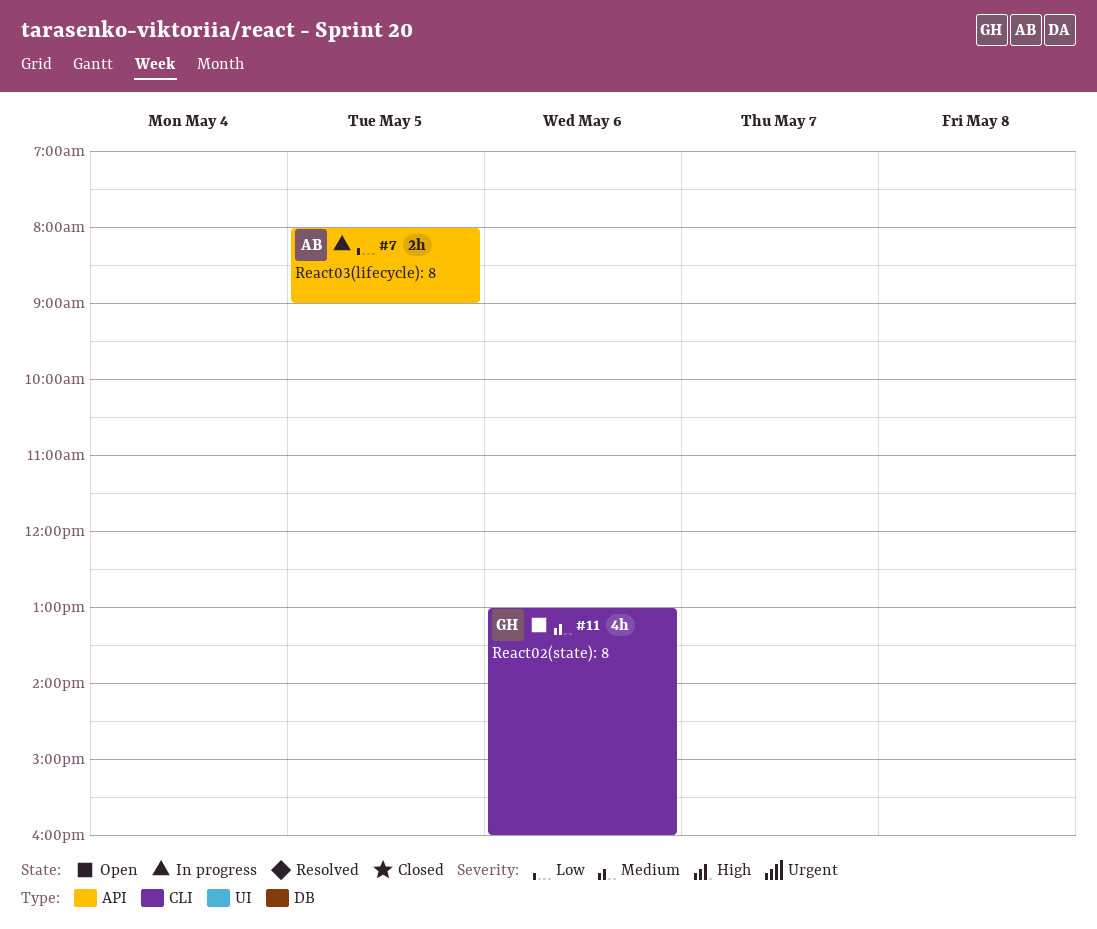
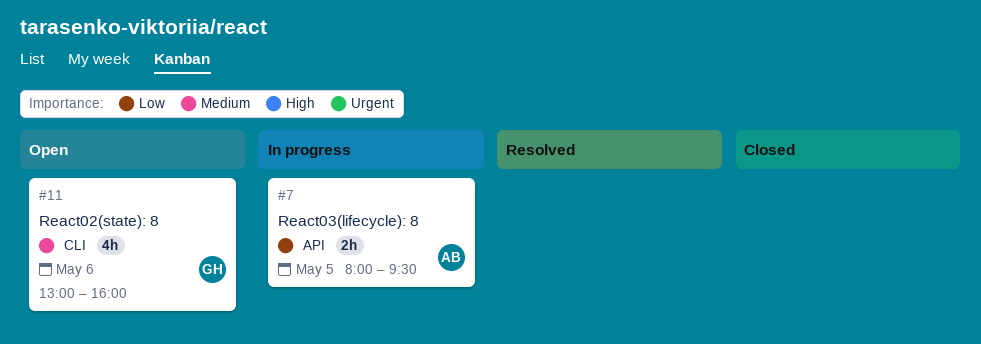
#7, ends: 09:00 -> 09:30

